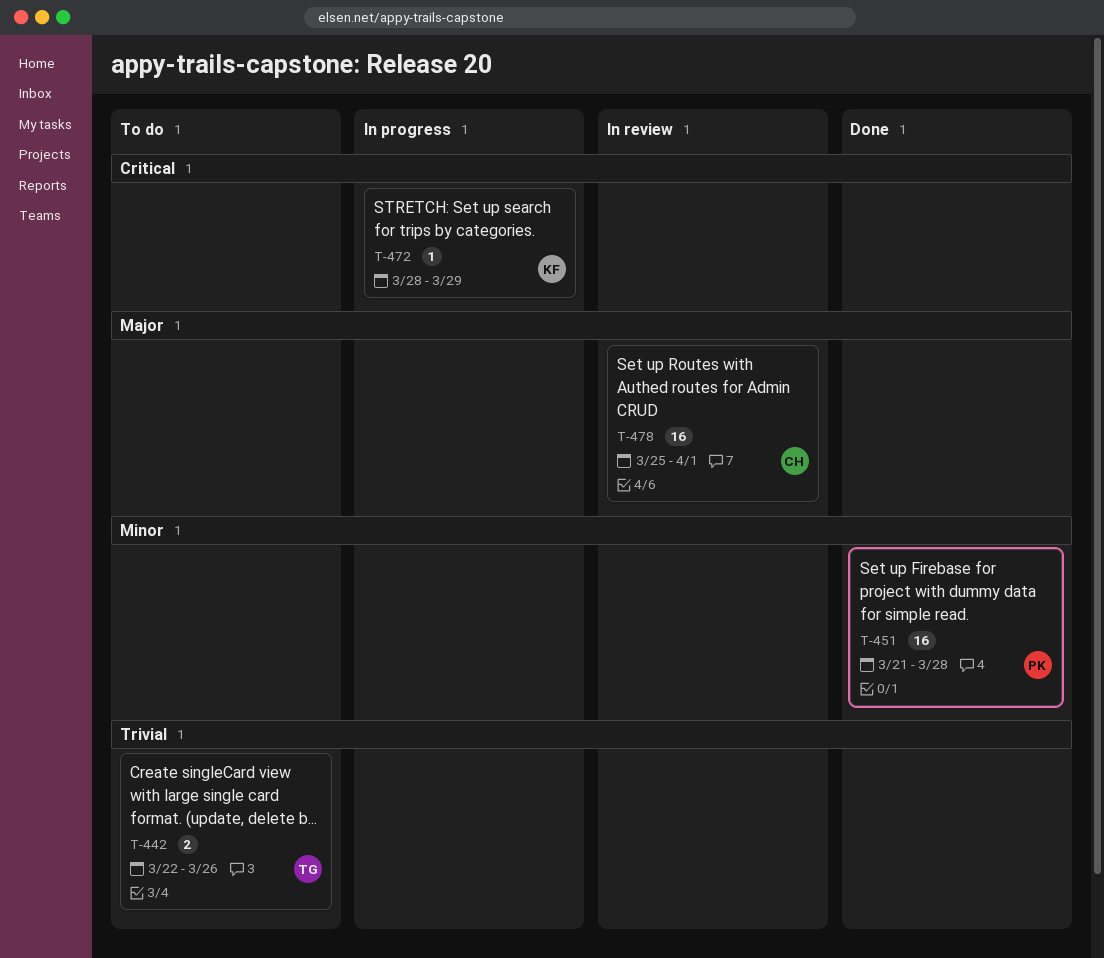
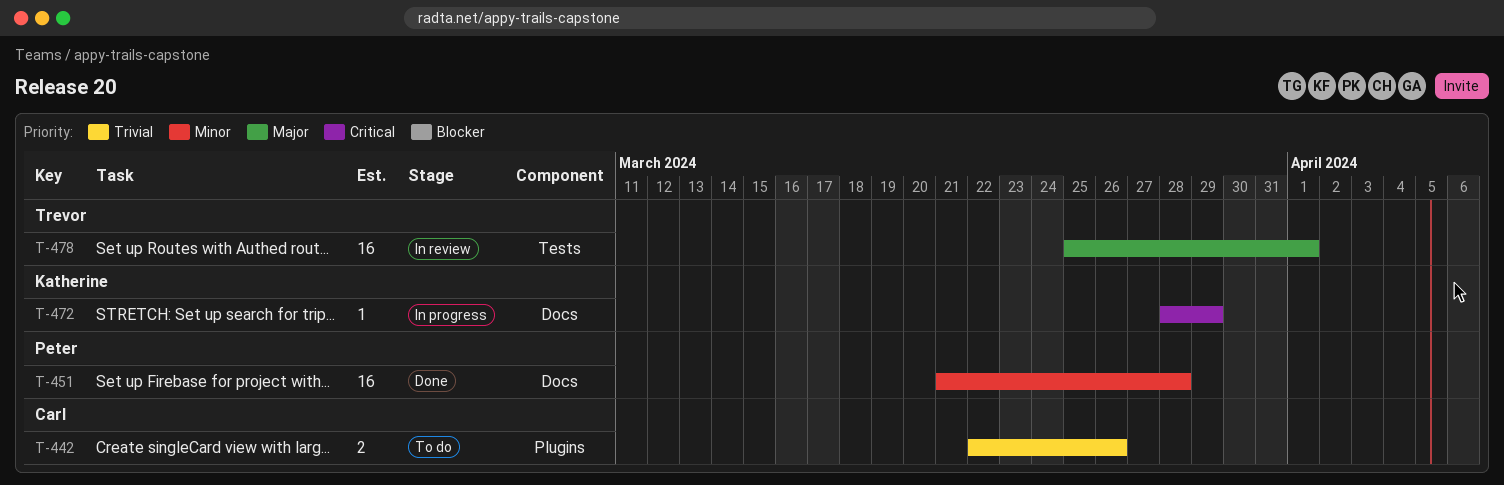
T-442, owner: Trevor -> Carl
T-478, owner: Carl -> Trevor

